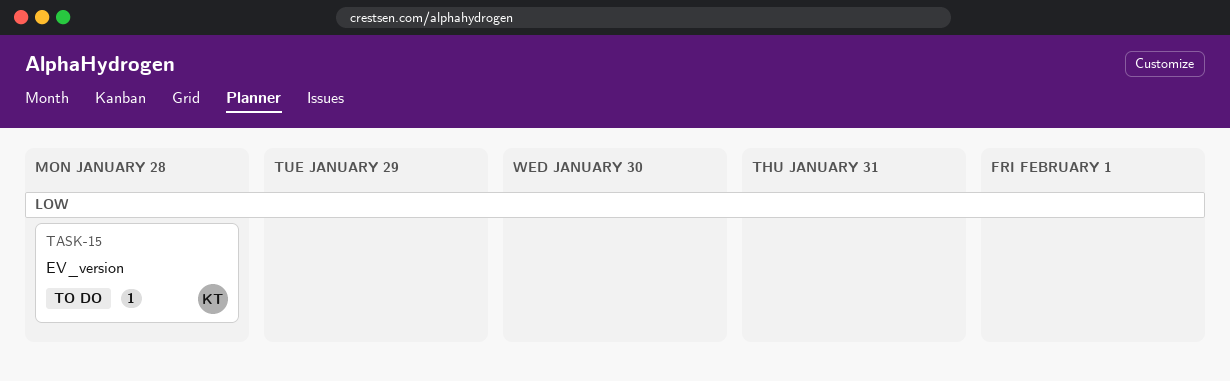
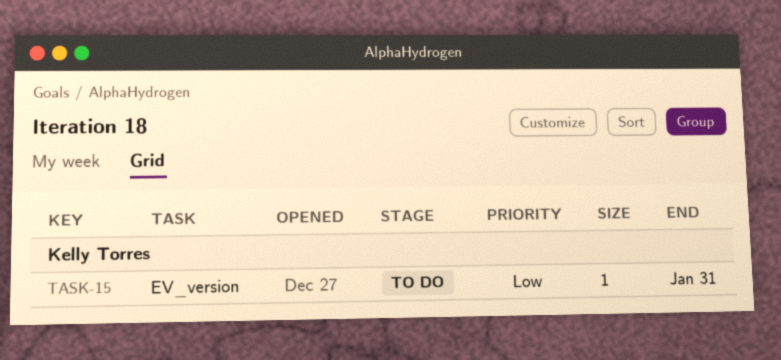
TASK-15, due: Jan 28 -> Jan 31

